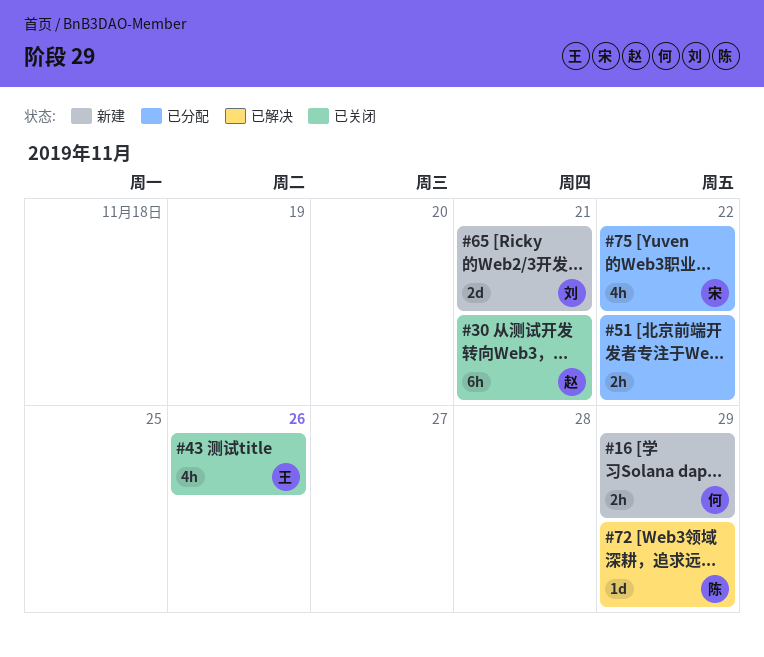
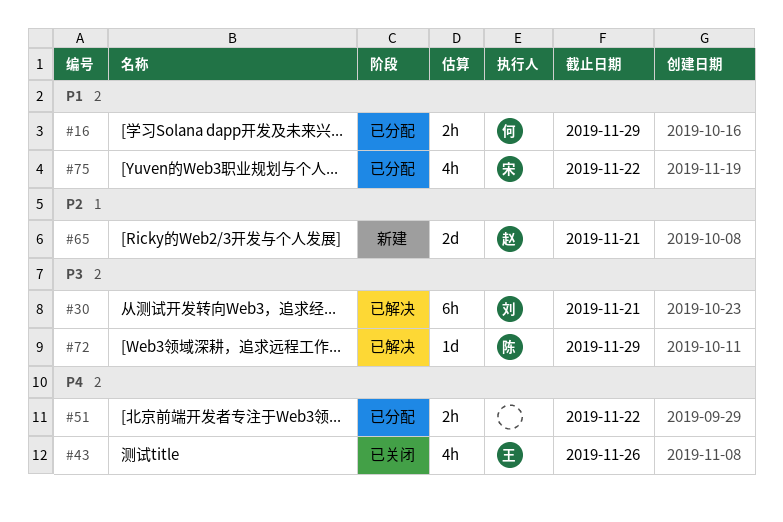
#16, status: 新建 -> 已分配
#30, status: 已关闭 -> 已解决
#30, owner: 赵 -> 刘
#65, owner: 刘 -> 赵

